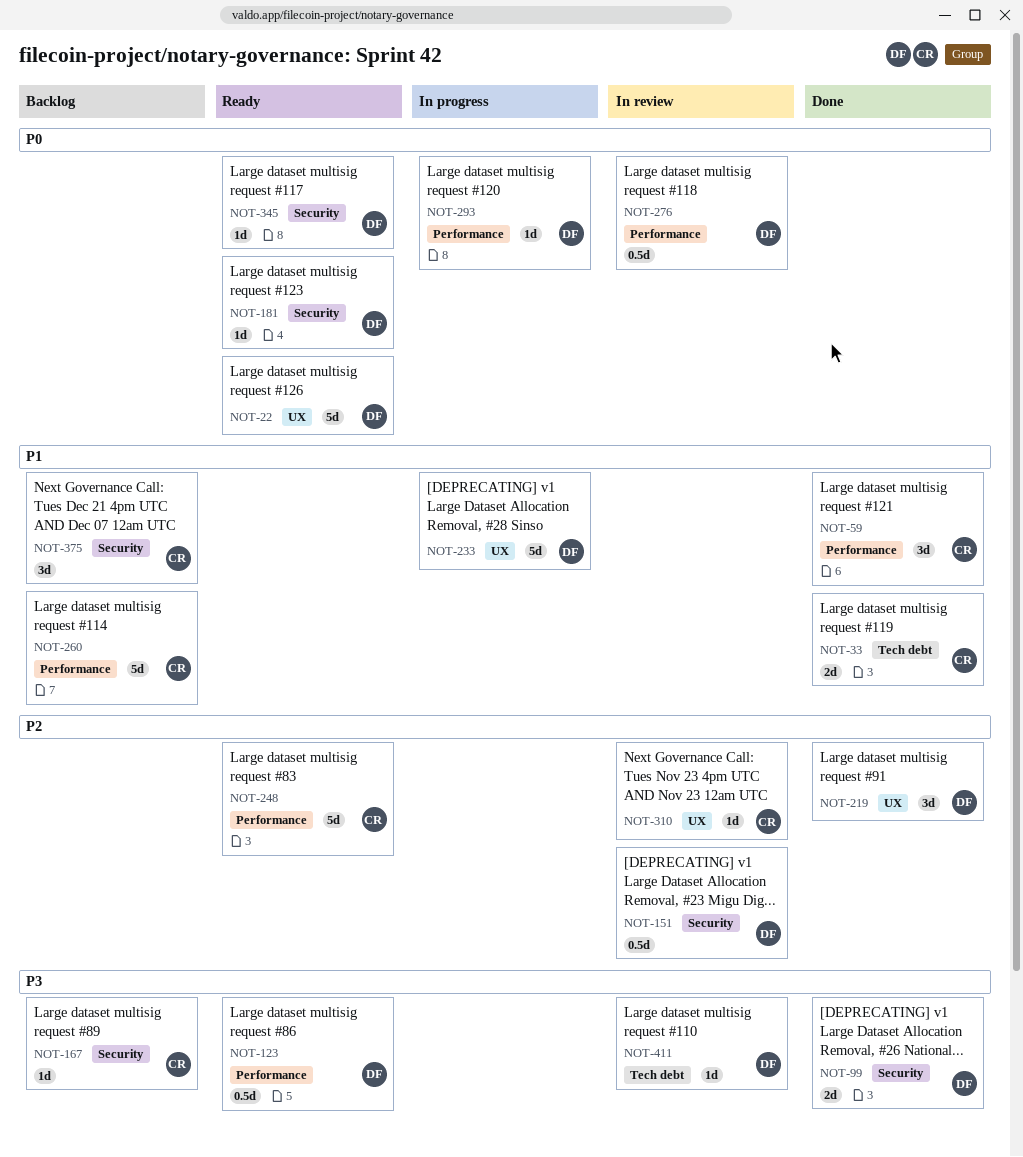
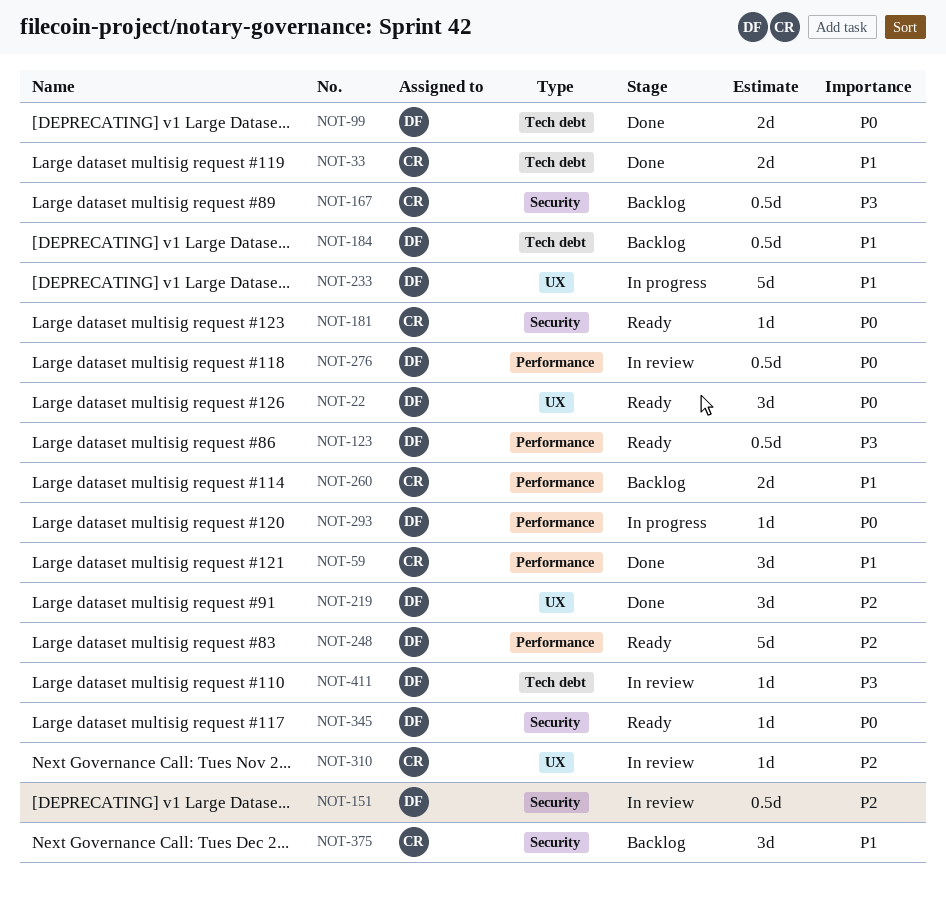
NOT-22, estimate: 5d -> 3d
NOT-99, priority: P3 -> P0
NOT-99, label: Security -> Tech debt
NOT-167, estimate: 1d -> 0.5d
NOT-181, owner: DF -> CR
NOT-184: none -> present
NOT-248, owner: CR -> DF
NOT-260, estimate: 5d -> 2d

